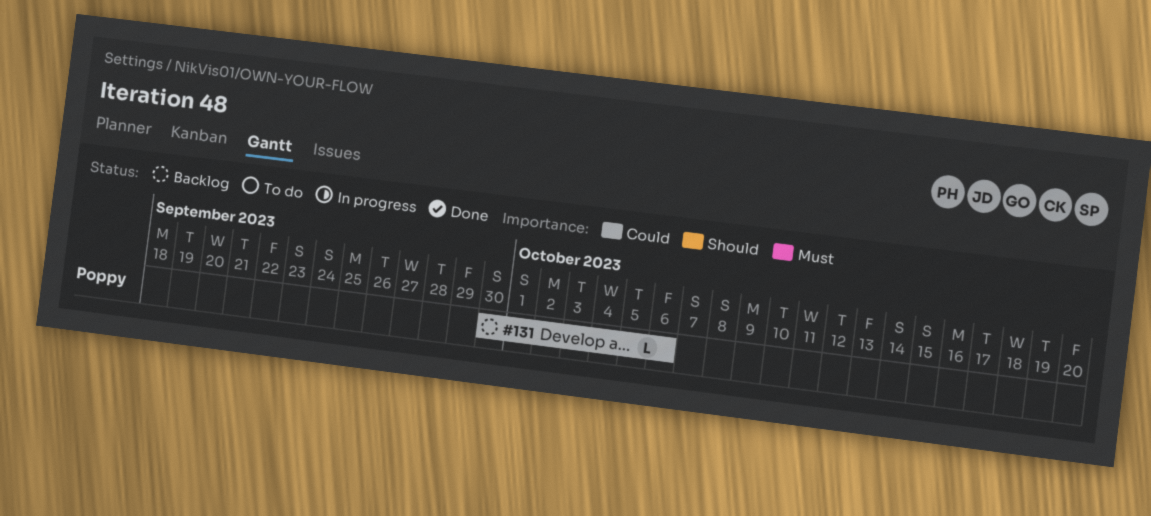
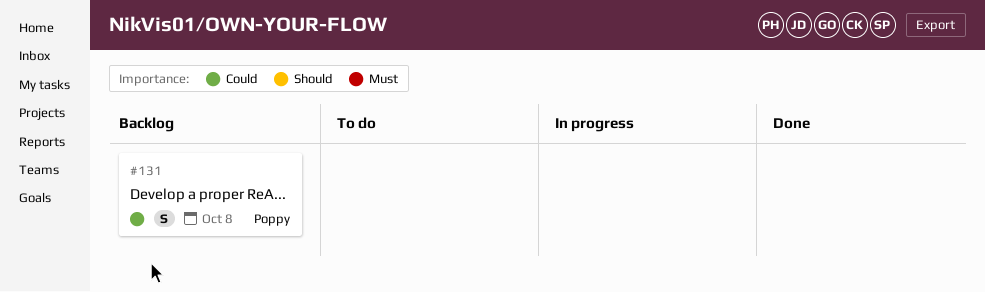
#131, estimate: L -> S
#131, due: Oct 6 -> Oct 8

